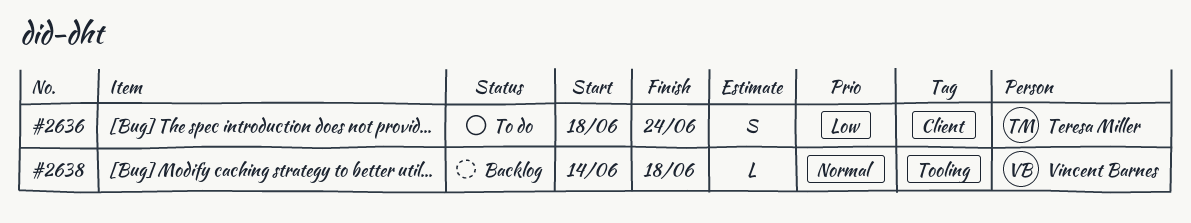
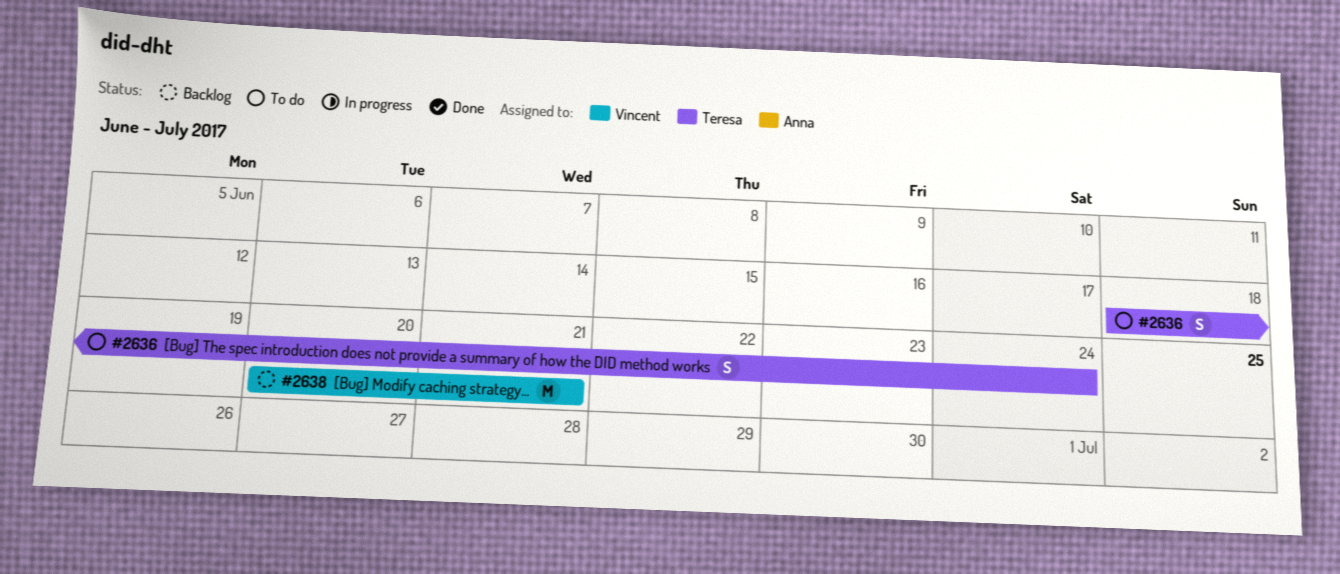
#2638, estimate: L -> M
#2638, start: Jun 14 -> Jun 20
#2638, due: Jun 18 -> Jun 21

